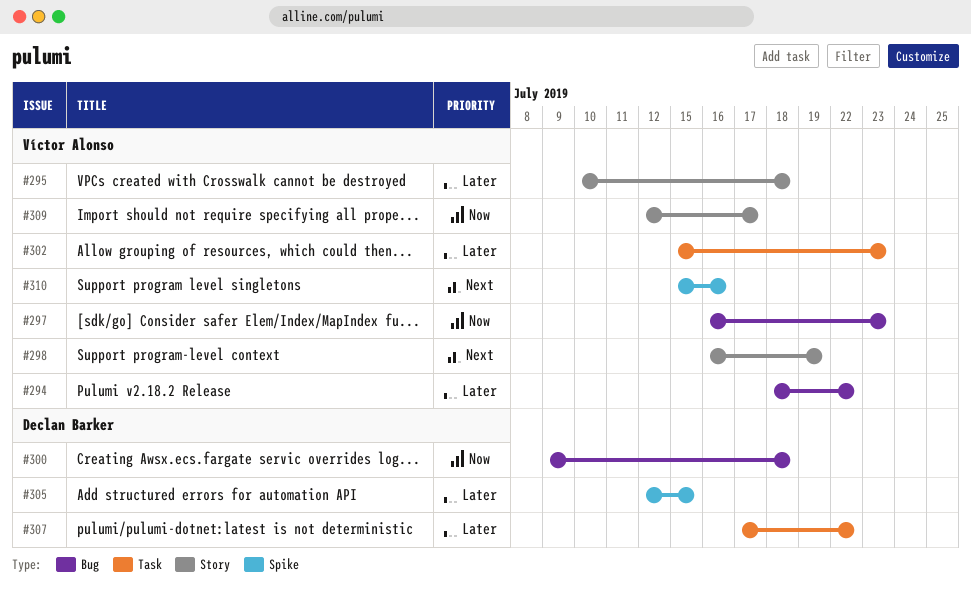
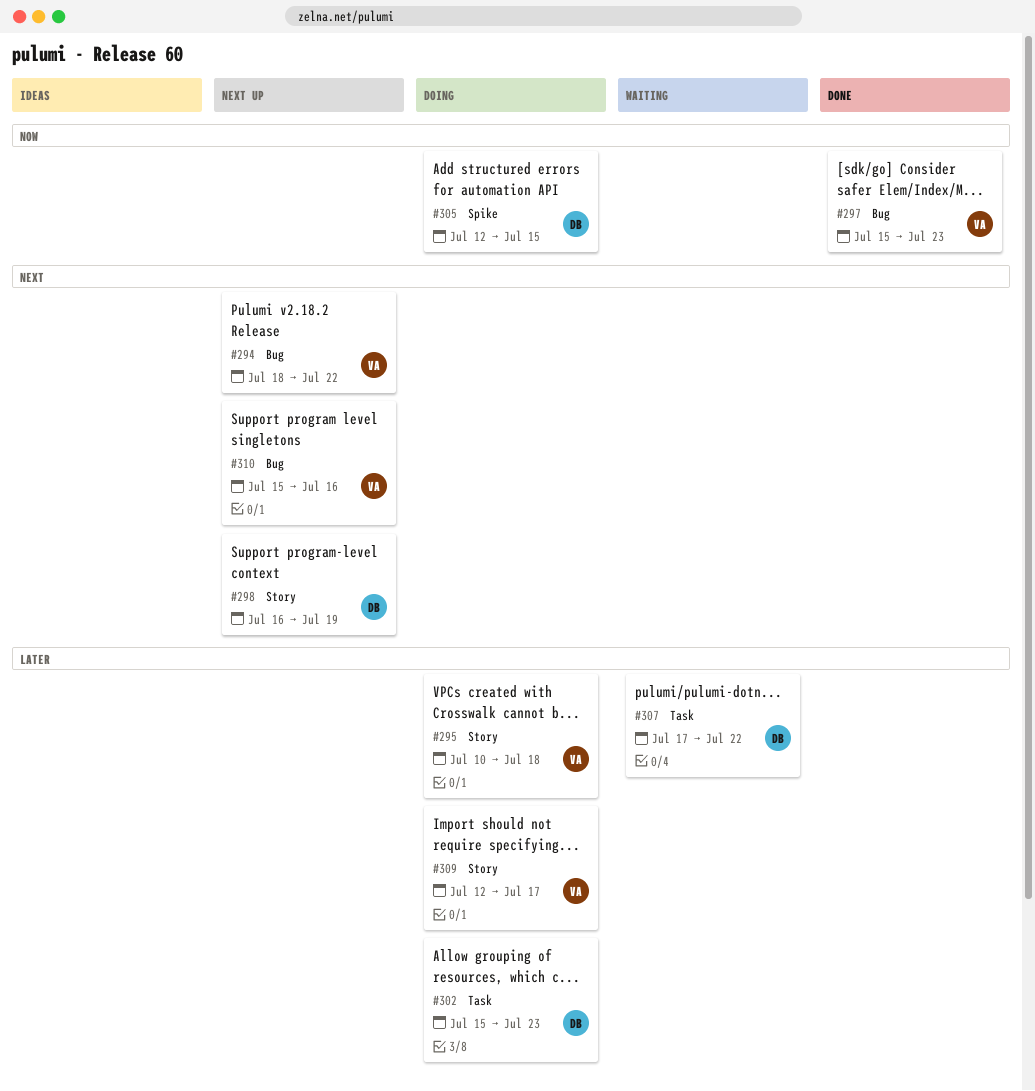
#294, priority: Later -> Next
#297, start: Jul 16 -> Jul 15
#298, owner: Víctor Alonso -> Declan Barker
#300: present -> none
#302, owner: Víctor Alonso -> Declan Barker
#305, priority: Later -> Now
#309, priority: Now -> Later
#310, label: Spike -> Bug

